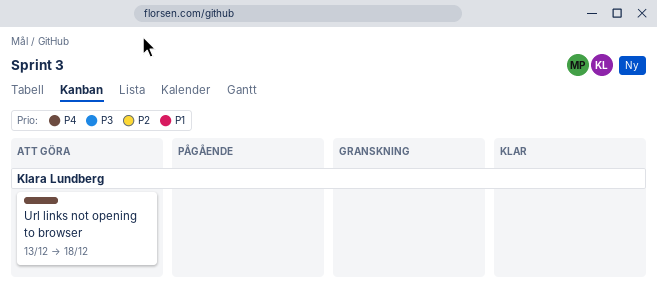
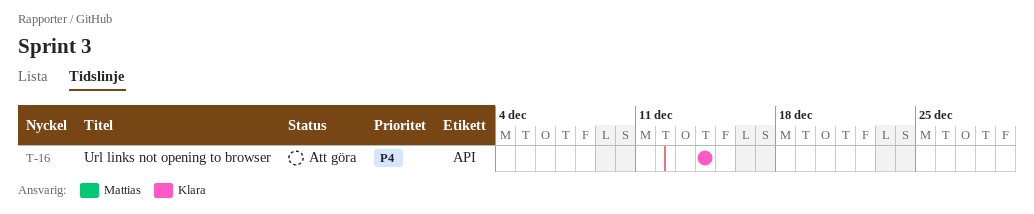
Url links not opening to browser, start: Dec 13 -> Dec 14
Url links not opening to browser, due: Dec 18 -> Dec 14

